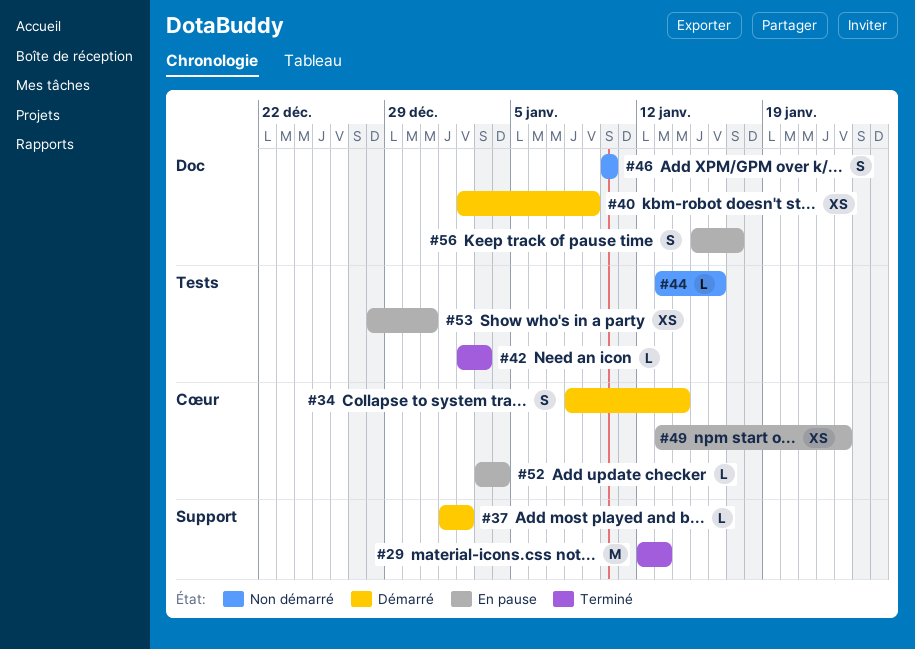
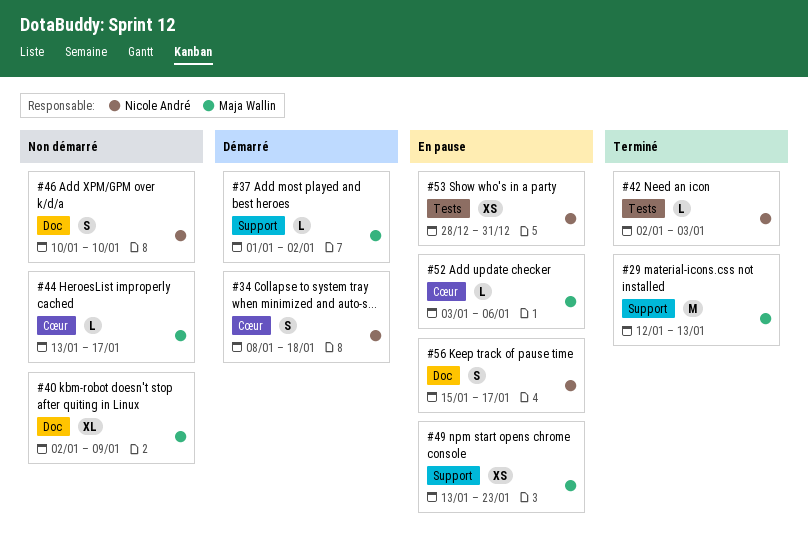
#34, due: Jan 14 -> Jan 18
#40, status: Démarré -> Non démarré
#40, estimate: XS -> XL
#44, label: Tests -> Cœur
#44, due: Jan 16 -> Jan 17
#49, label: Cœur -> Support
#52, due: Jan 4 -> Jan 6

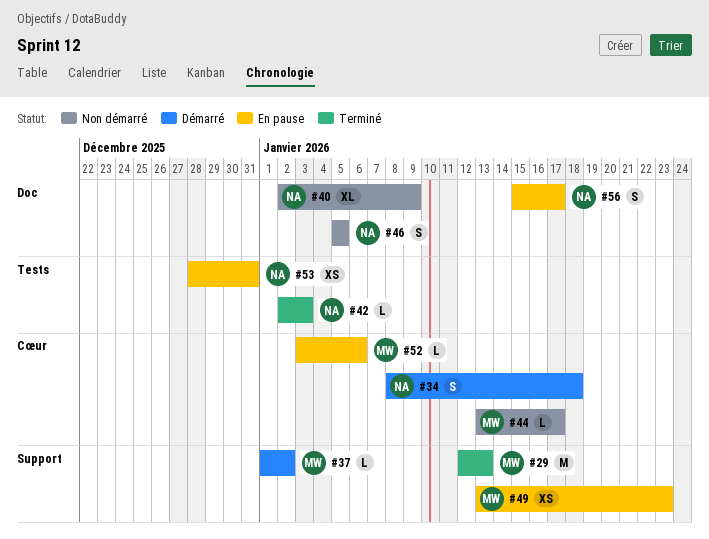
#40, owner: Maja Wallin -> Nicole André
#46, start: Jan 10 -> Jan 5
#46, due: Jan 10 -> Jan 5

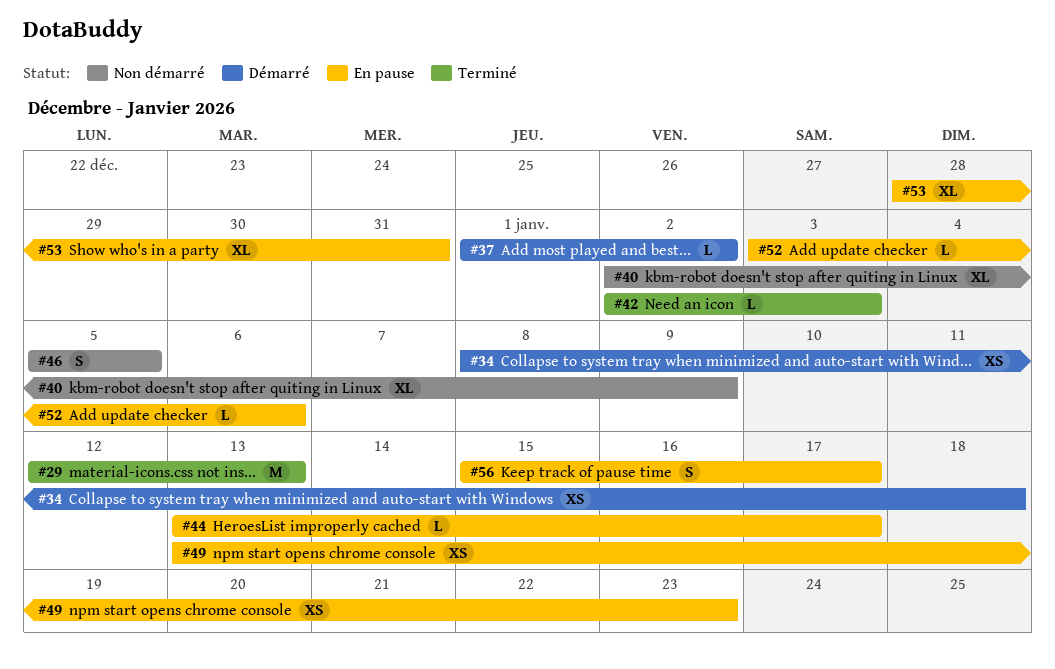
#34, estimate: S -> XS
#44, status: Non démarré -> En pause
#53, estimate: XS -> XL

